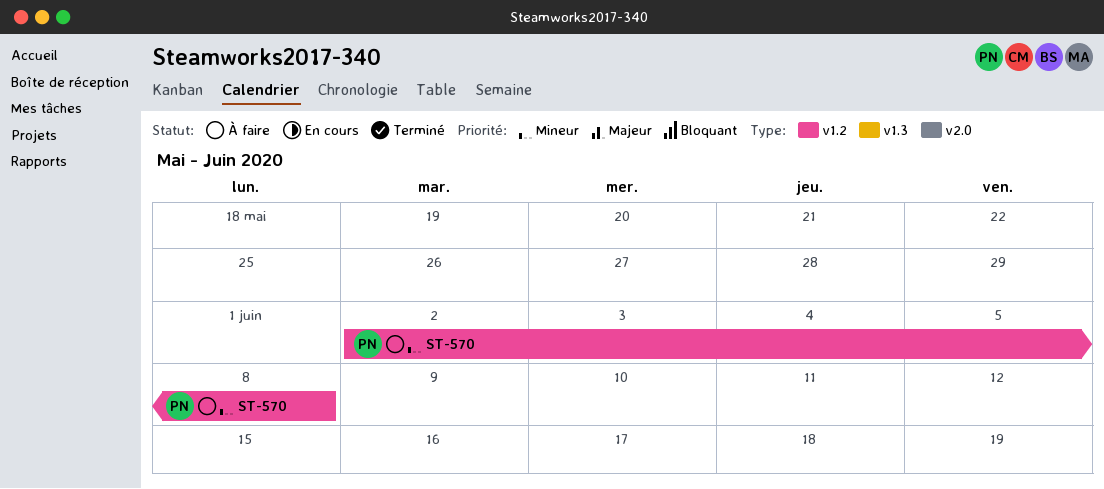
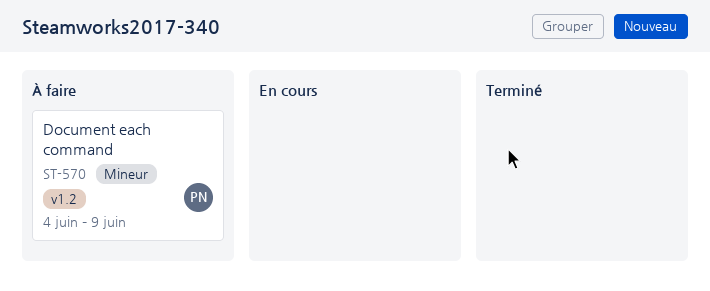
ST-570, start: Jun 2 -> Jun 4
ST-570, due: Jun 8 -> Jun 9

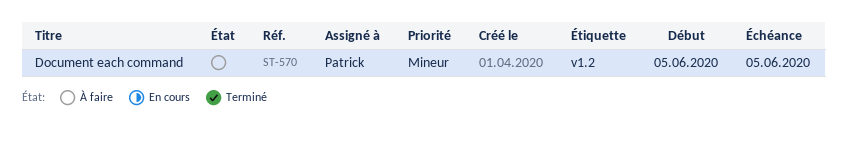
ST-570, start: Jun 4 -> Jun 5
ST-570, due: Jun 9 -> Jun 5

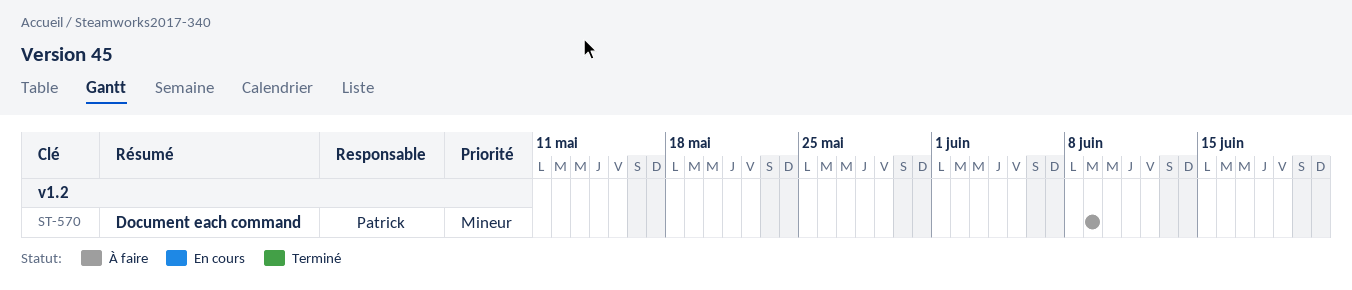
ST-570, start: Jun 5 -> Jun 9
ST-570, due: Jun 5 -> Jun 9

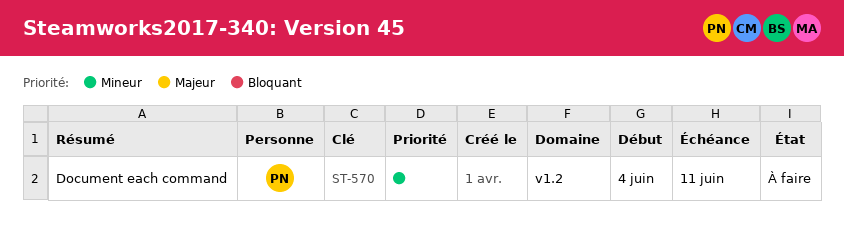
ST-570, start: Jun 9 -> Jun 4
ST-570, due: Jun 9 -> Jun 11

